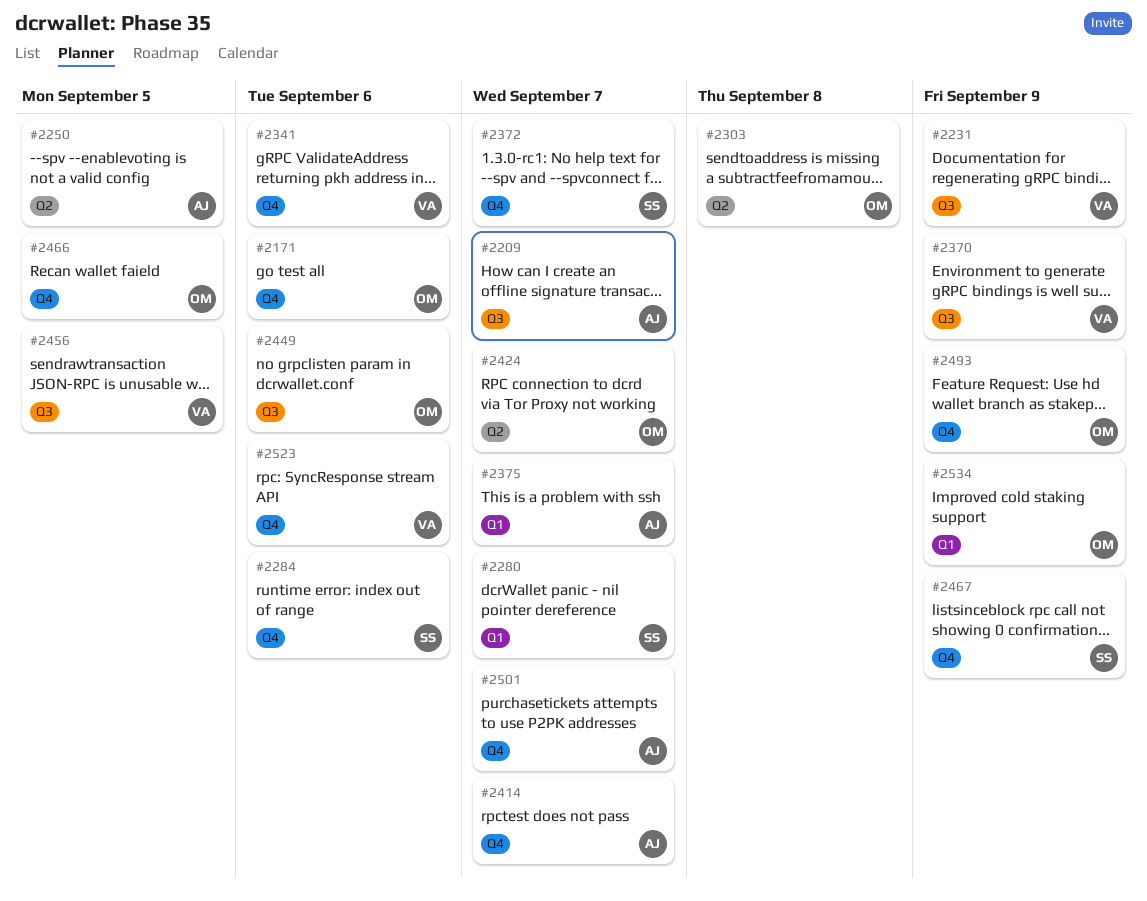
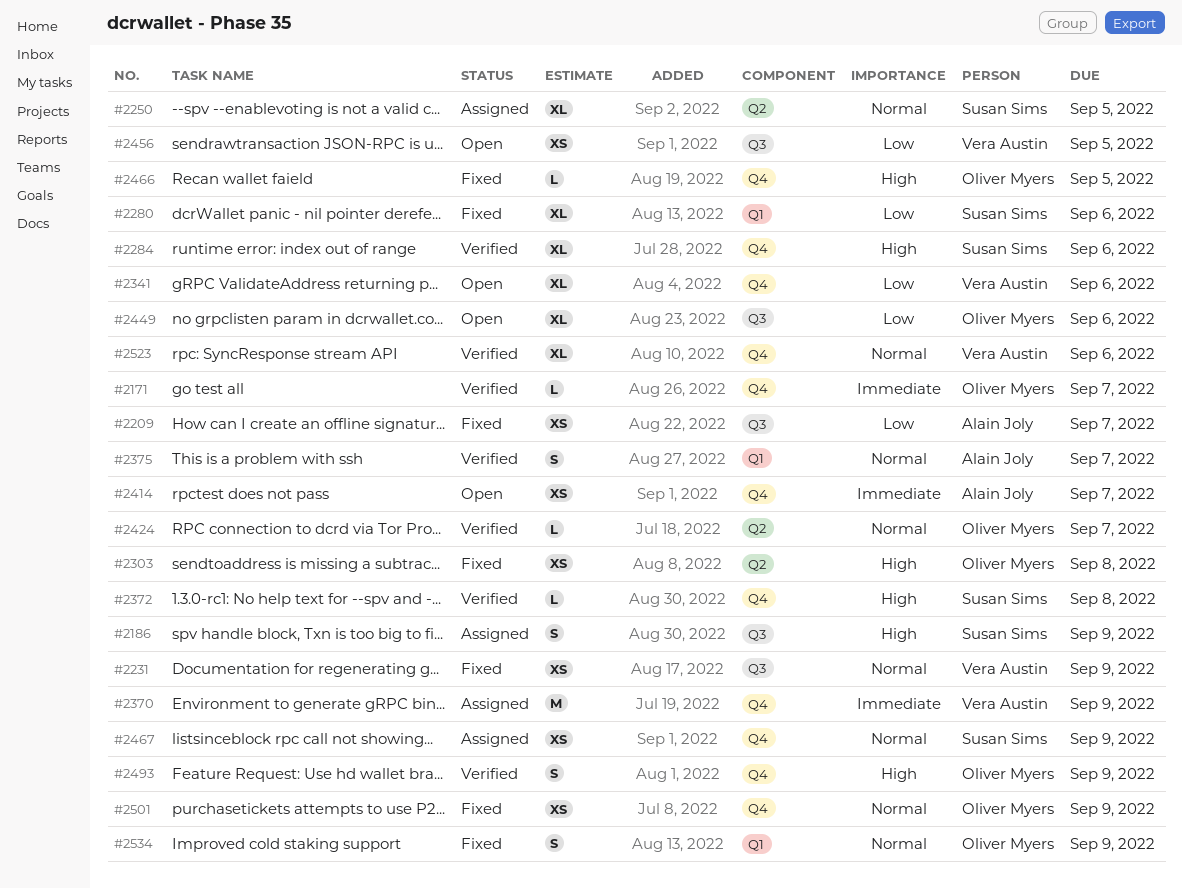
#2171, due: Sep 6 -> Sep 7
#2186: none -> present
#2250, owner: Alain Joly -> Susan Sims
#2280, due: Sep 7 -> Sep 6
#2370, label: Q3 -> Q4
#2372, due: Sep 7 -> Sep 8
#2501, owner: Alain Joly -> Oliver Myers
#2501, due: Sep 7 -> Sep 9

